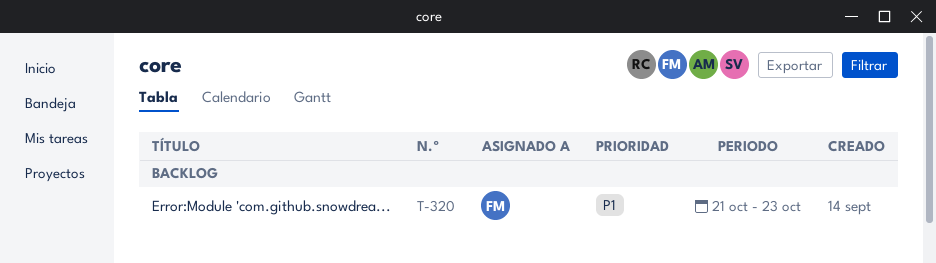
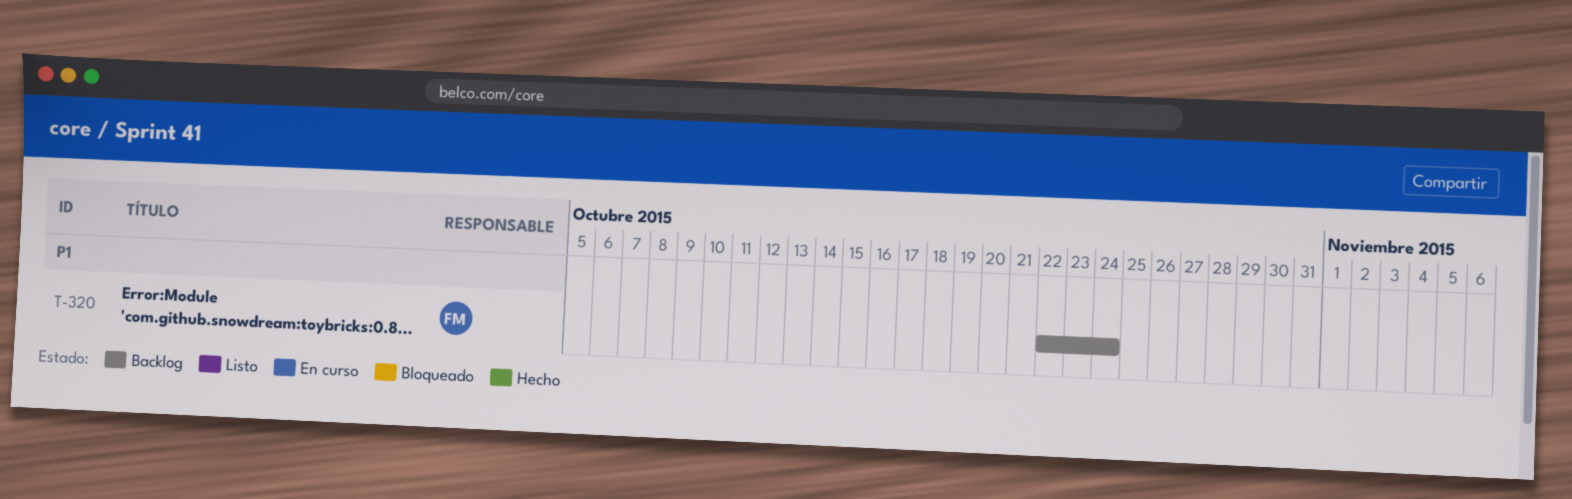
T-320, start: Oct 21 -> Oct 22
T-320, due: Oct 23 -> Oct 24

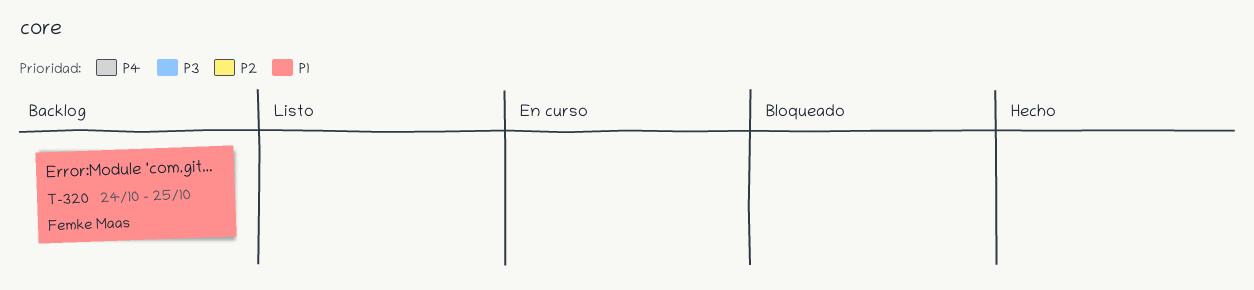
T-320, start: Oct 22 -> Oct 24
T-320, due: Oct 24 -> Oct 25

